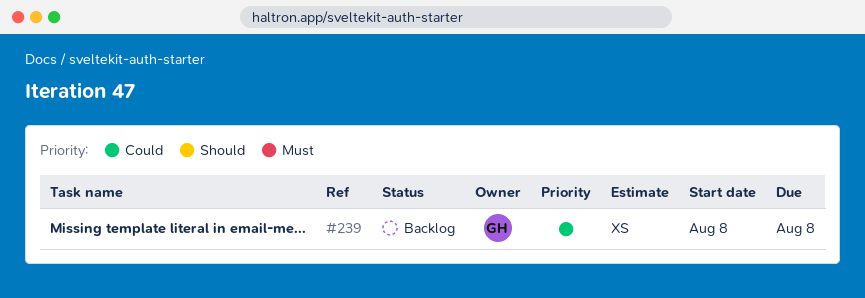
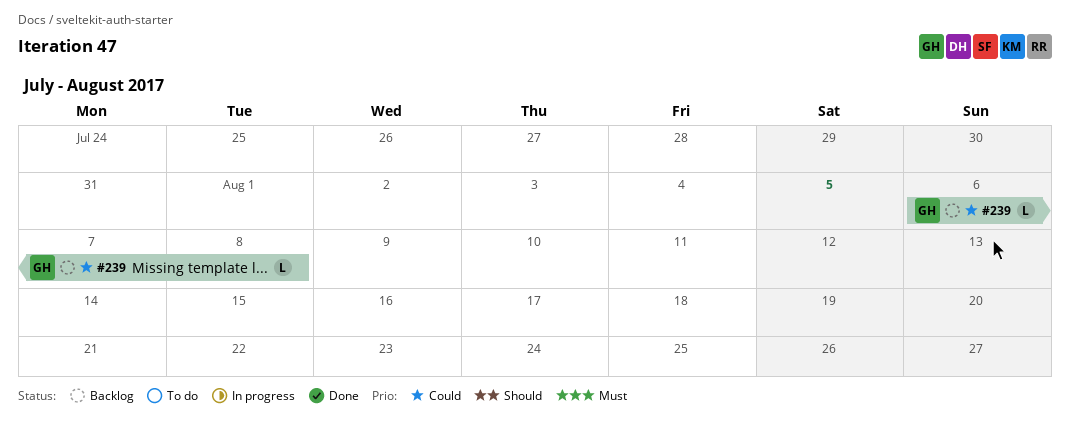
#239, estimate: XS -> L
#239, start: Aug 8 -> Aug 6

